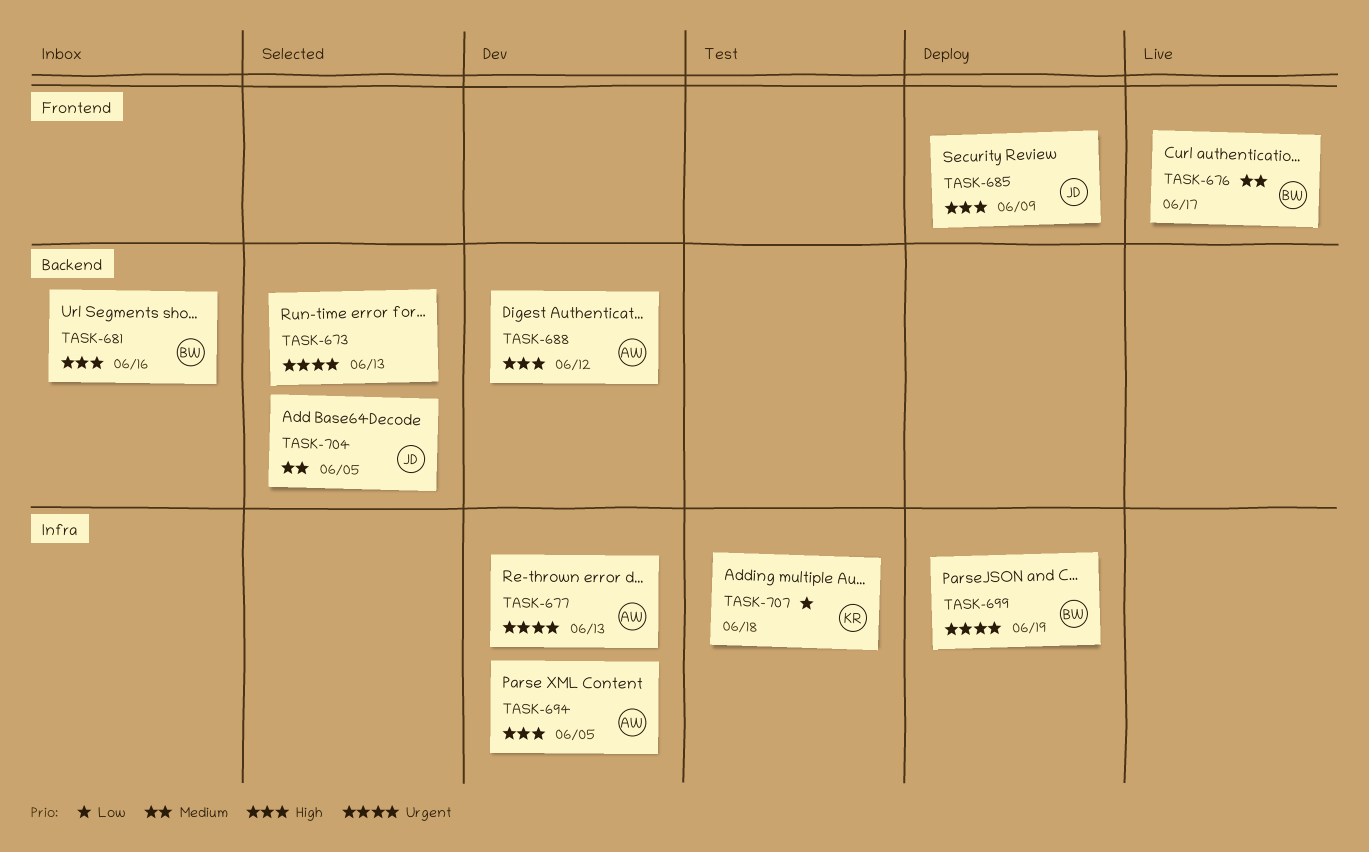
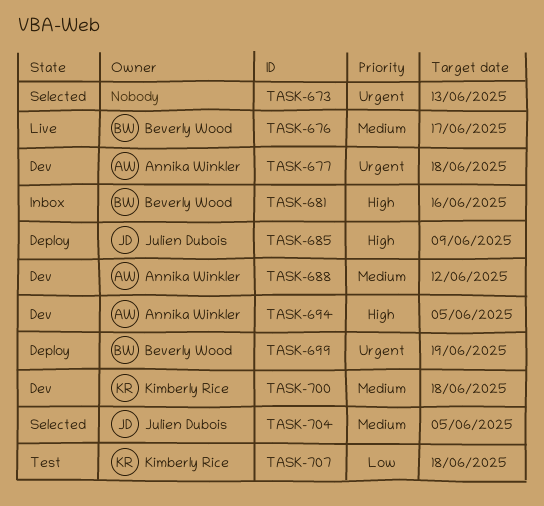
TASK-677, due: Jun 13 -> Jun 18
TASK-688, priority: High -> Medium
TASK-700: none -> present

